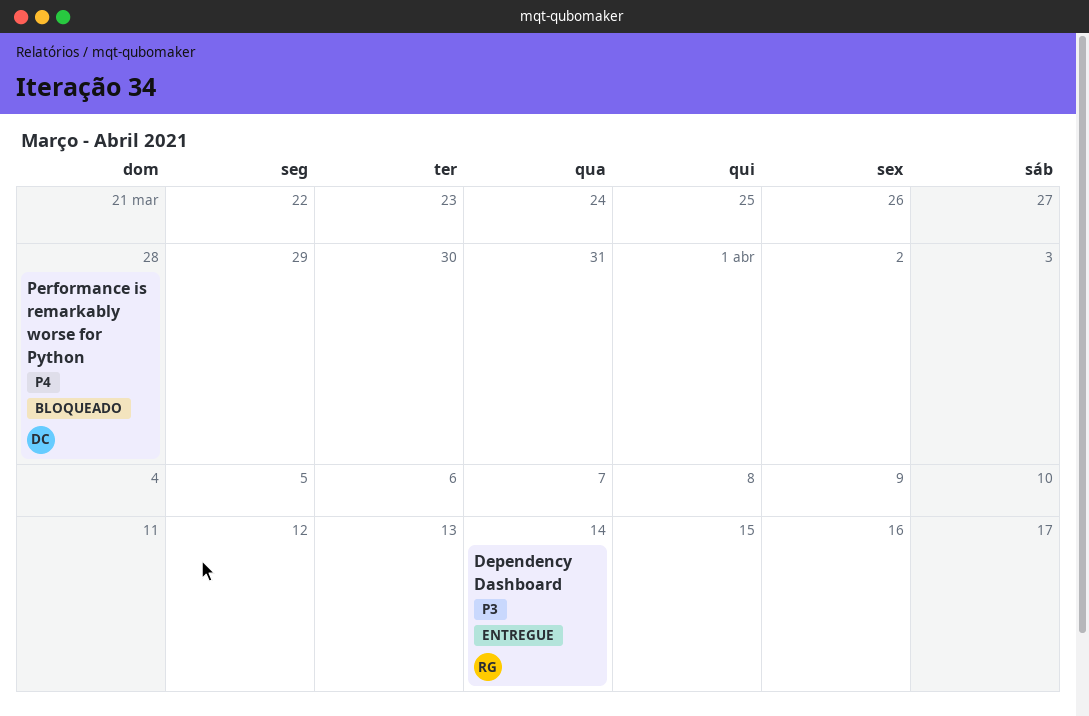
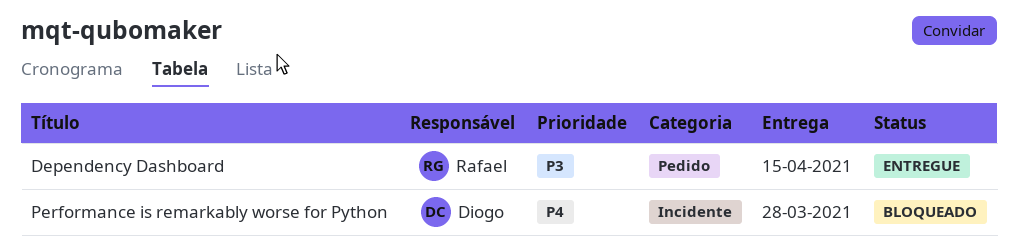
Dependency Dashboard, due: Apr 14 -> Apr 15

